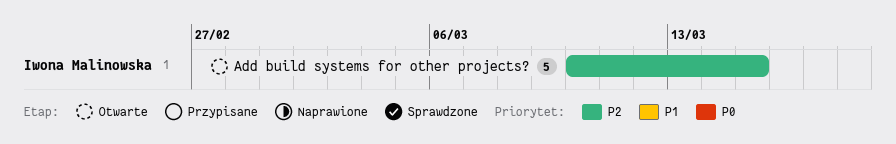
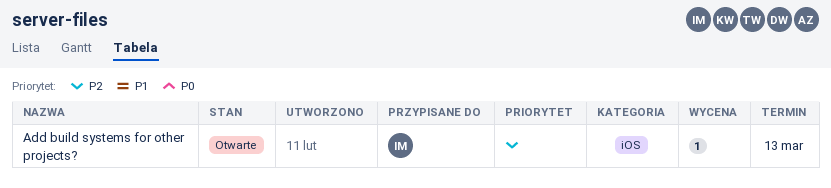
Add build systems for other projects?, estimate: 5 -> 1
Add build systems for other projects?, due: Mar 15 -> Mar 13

